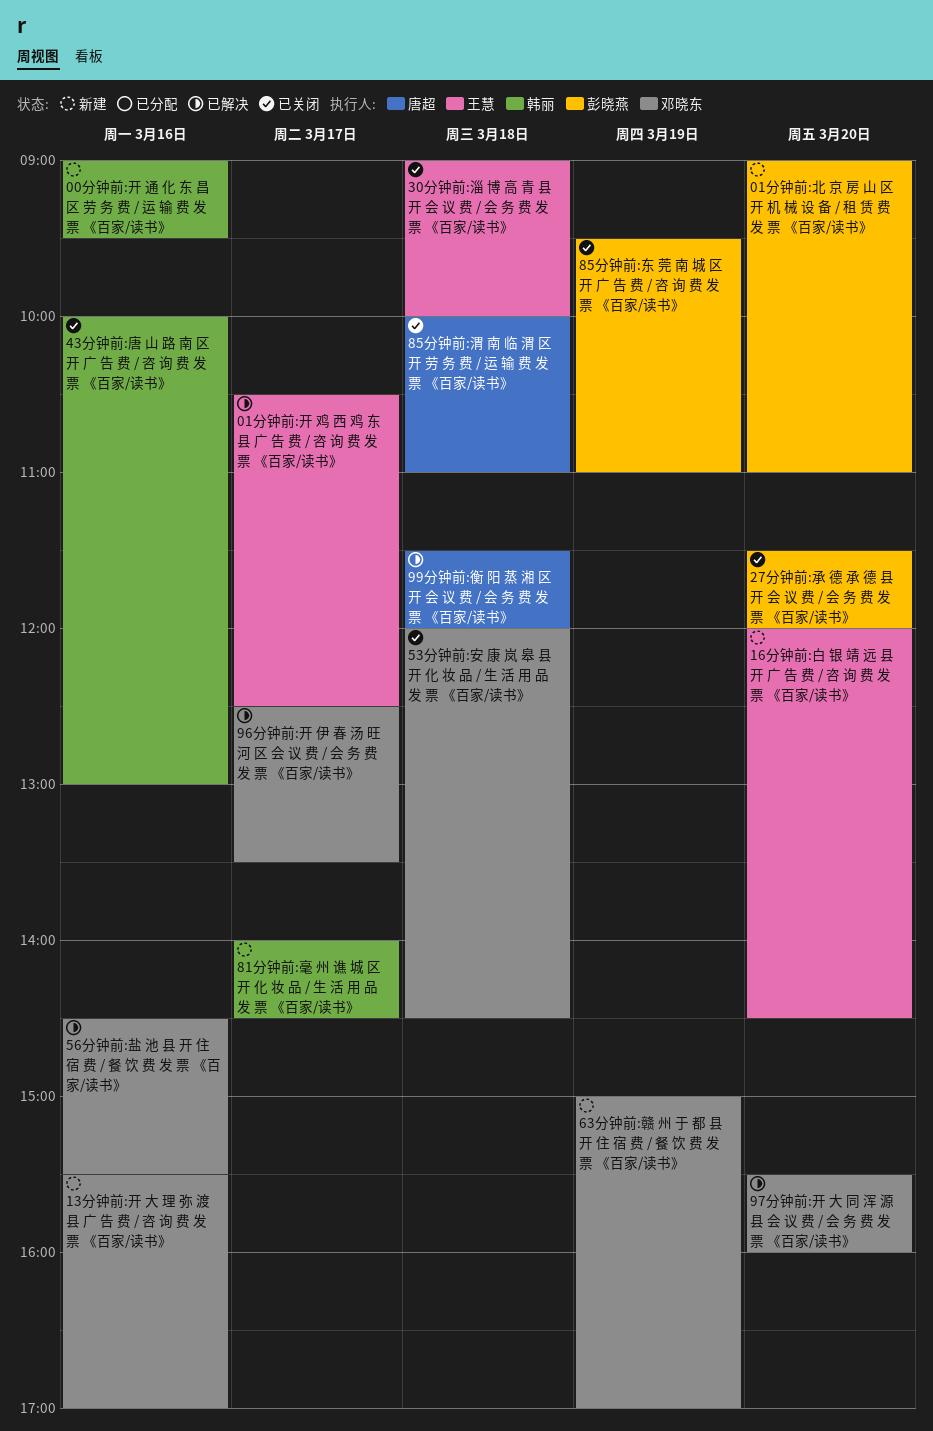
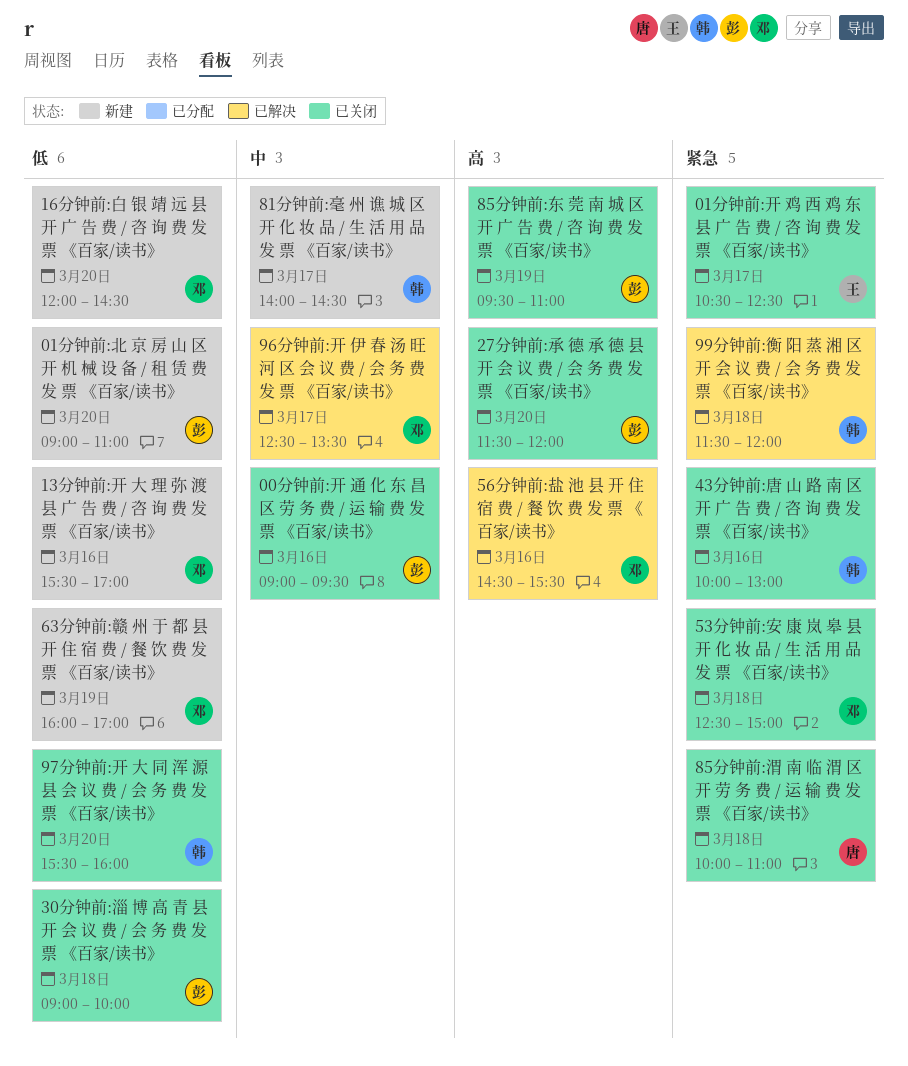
00分钟前:开 通 化 东 昌 区 劳 务 费 / 运 输 费 发 票 《百家/读书》, status: 新建 -> 已关闭
00分钟前:开 通 化 东 昌 区 劳 务 费 / 运 输 费 发 票 《百家/读书》, owner: 韩丽 -> 彭晓燕
01分钟前:开 鸡 西 鸡 东 县 广 告 费 / 咨 询 费 发 票 《百家/读书》, status: 已解决 -> 已关闭
16分钟前:白 银 靖 远 县 开 广 告 费 / 咨 询 费 发 票 《百家/读书》, owner: 王慧 -> 邓晓东
30分钟前:淄 博 高 青 县 开 会 议 费 / 会 务 费 发 票 《百家/读书》, owner: 王慧 -> 彭晓燕
53分钟前:安 康 岚 皋 县 开 化 妆 品 / 生 活 用 品 发 票 《百家/读书》, begins: 12:00 -> 12:30
53分钟前:安 康 岚 皋 县 开 化 妆 品 / 生 活 用 品 发 票 《百家/读书》, ends: 14:30 -> 15:00
63分钟前:赣 州 于 都 县 开 住 宿 费 / 餐 饮 费 发 票 《百家/读书》, begins: 15:00 -> 16:00
97分钟前:开 大 同 浑 源 县 会 议 费 / 会 务 费 发 票 《百家/读书》, status: 已解决 -> 已关闭
97分钟前:开 大 同 浑 源 县 会 议 费 / 会 务 费 发 票 《百家/读书》, owner: 邓晓东 -> 韩丽
99分钟前:衡 阳 蒸 湘 区 开 会 议 费 / 会 务 费 发 票 《百家/读书》, owner: 唐超 -> 韩丽

